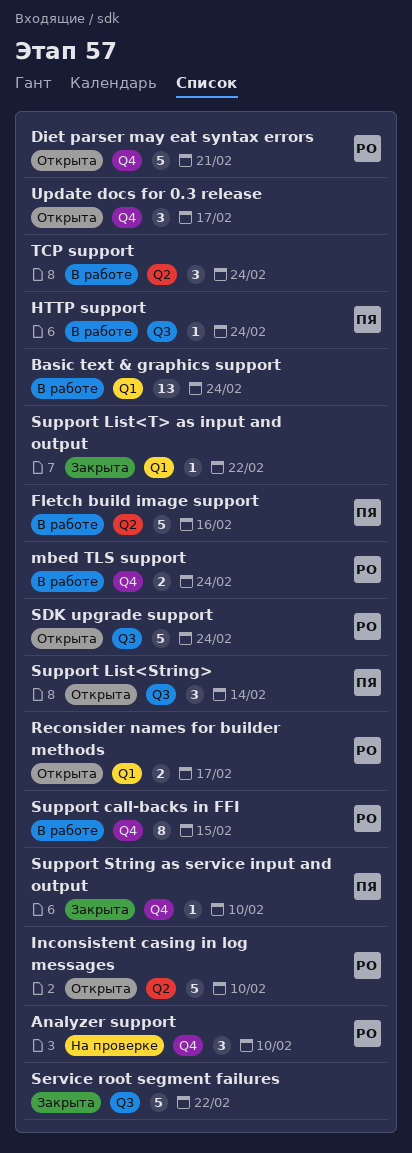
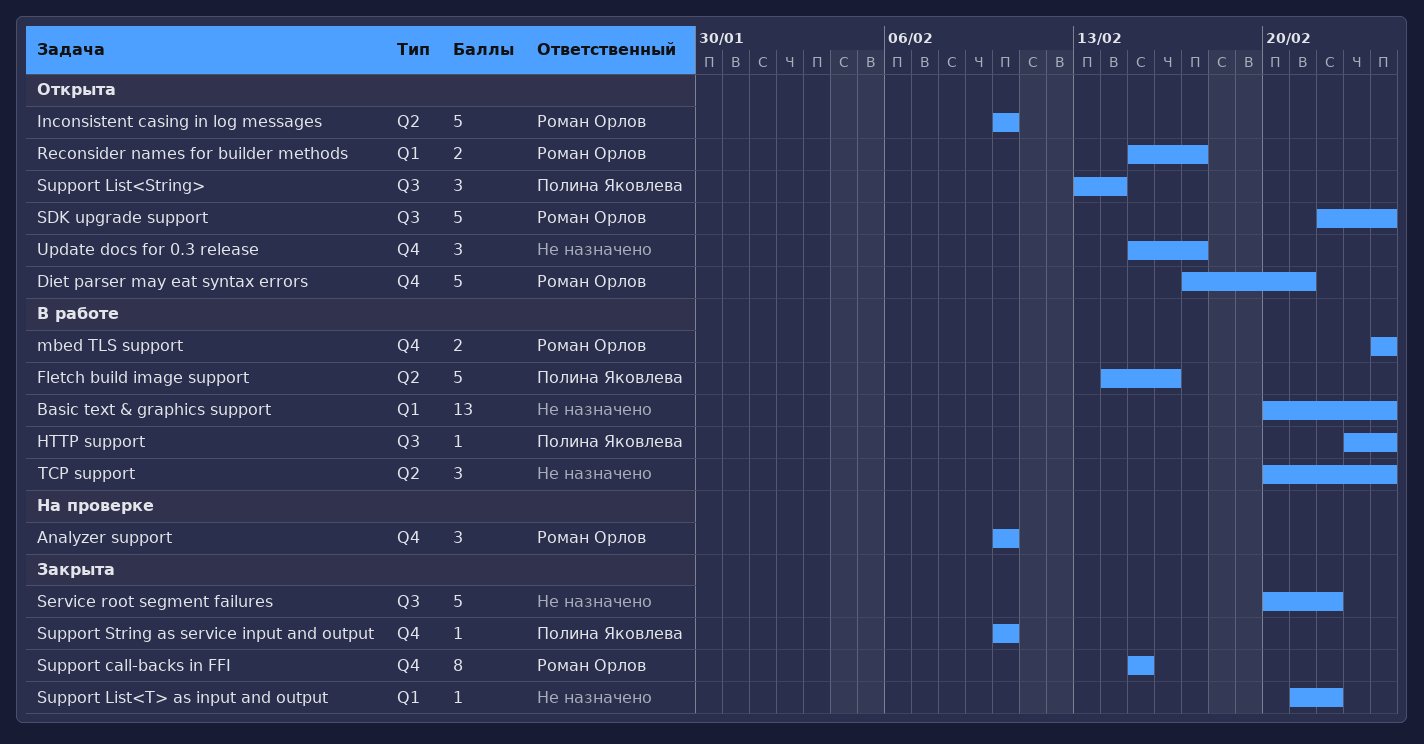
Support call-backs in FFI, status: В работе -> Закрыта

